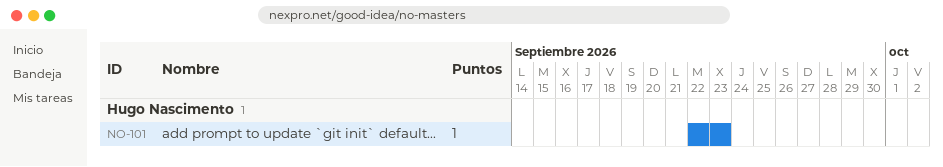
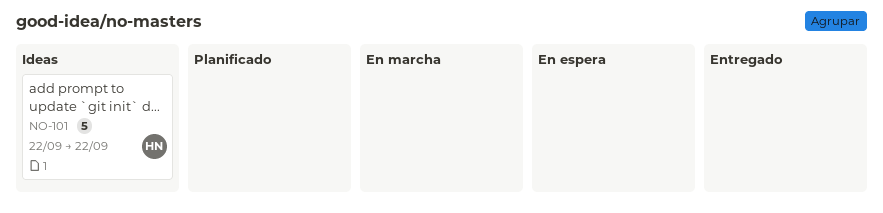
NO-101, estimate: 1 -> 5
NO-101, due: Sep 23 -> Sep 22

